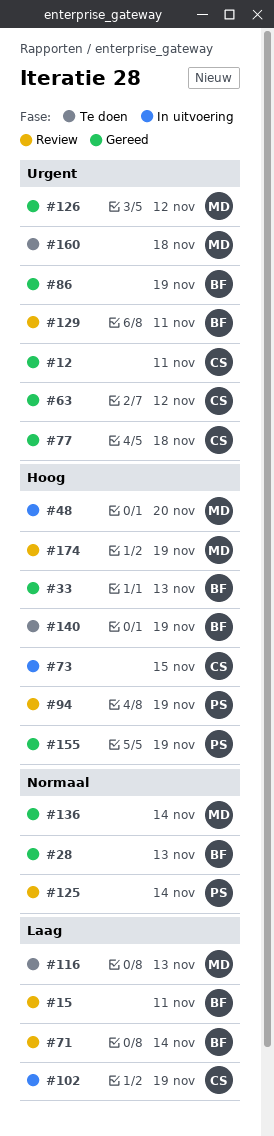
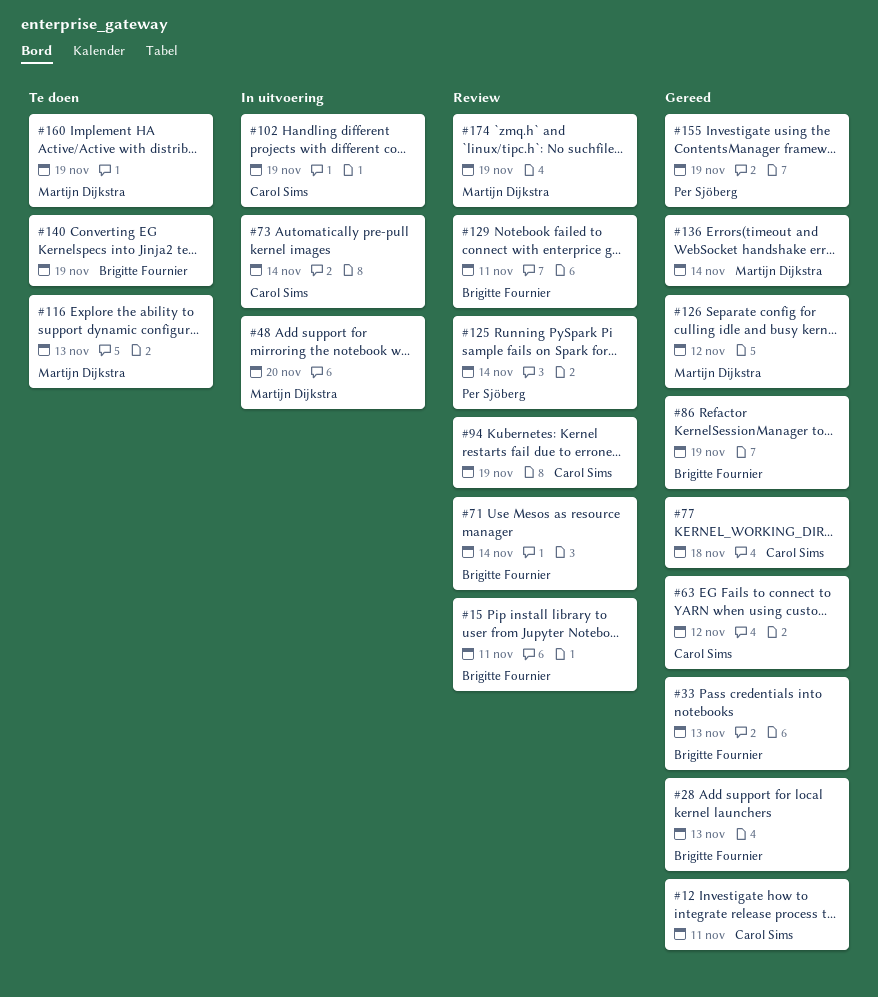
#73, due: Nov 15 -> Nov 14
#94, owner: Per Sjöberg -> Carol Sims
#160, due: Nov 18 -> Nov 19

